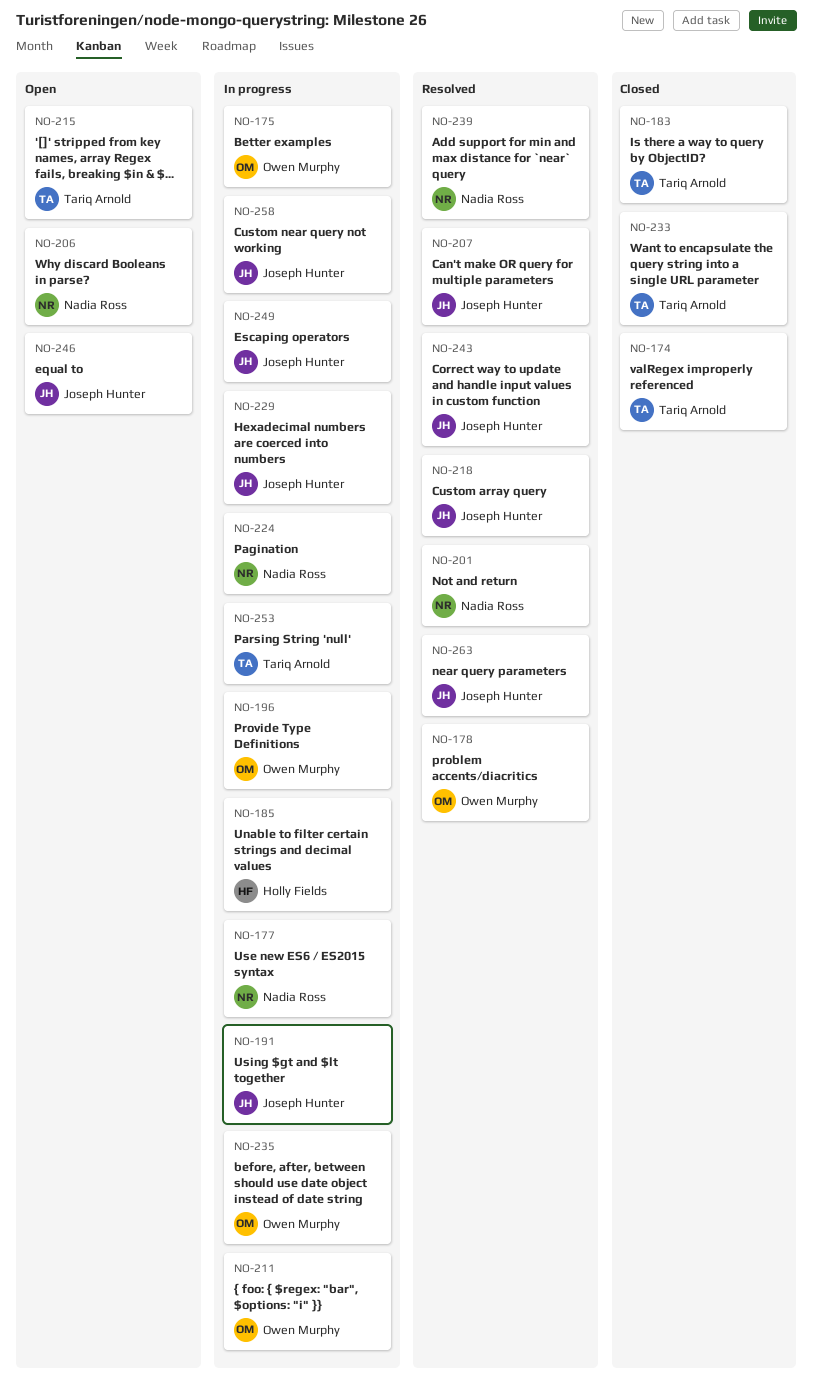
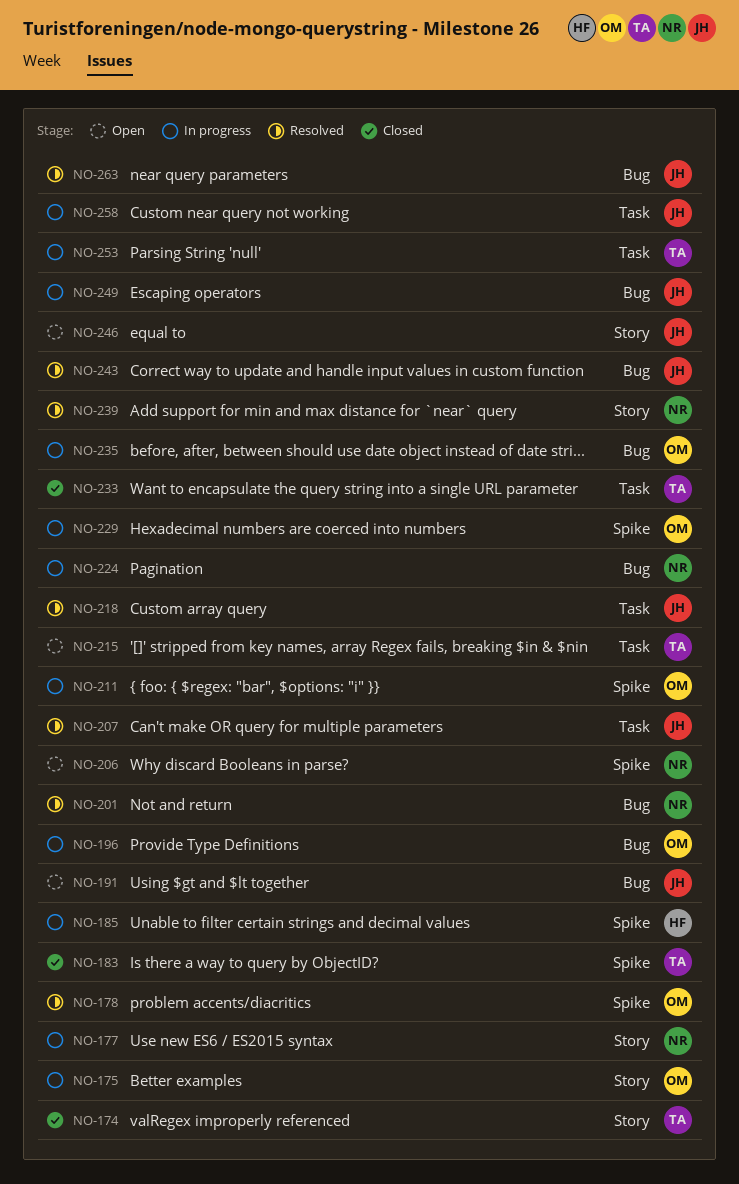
NO-191, status: In progress -> Open
NO-229, owner: Joseph Hunter -> Owen Murphy

